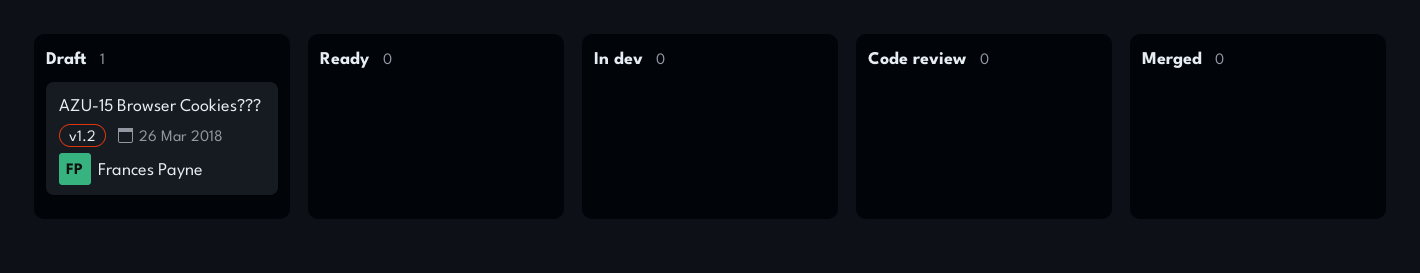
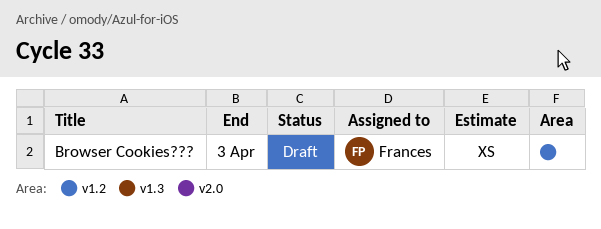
Browser Cookies???, due: Mar 26 -> Apr 3

